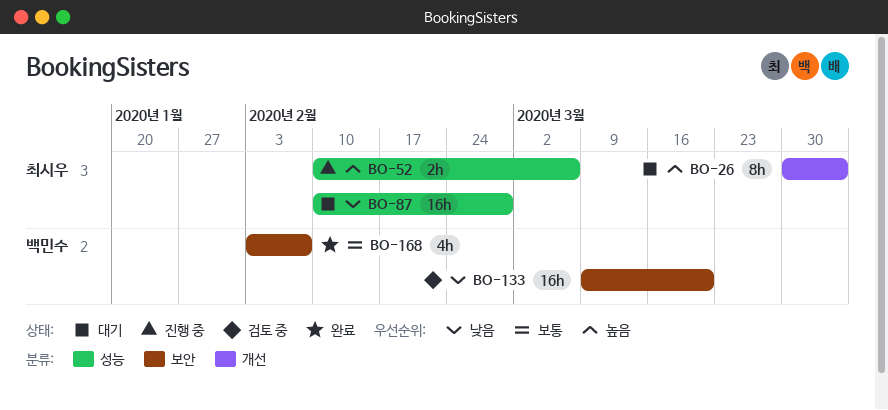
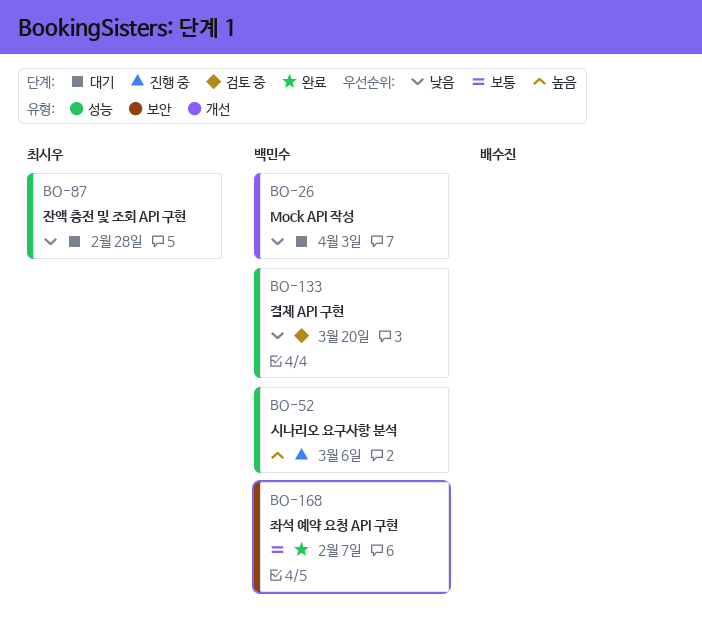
BO-26, owner: 최시우 -> 백민수
BO-26, priority: 높음 -> 낮음
BO-52, owner: 최시우 -> 백민수
BO-133, label: 보안 -> 성능

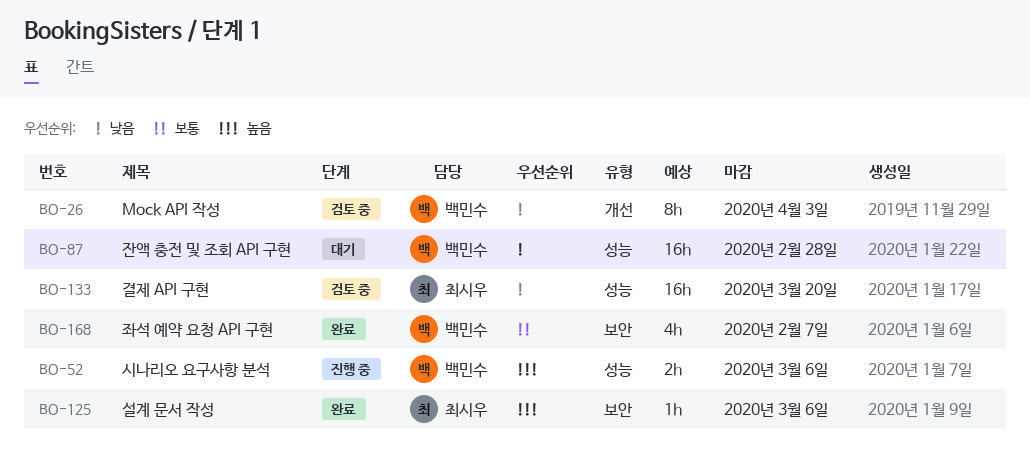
BO-26, status: 대기 -> 검토 중
BO-87, owner: 최시우 -> 백민수
BO-125: none -> present
BO-133, owner: 백민수 -> 최시우

